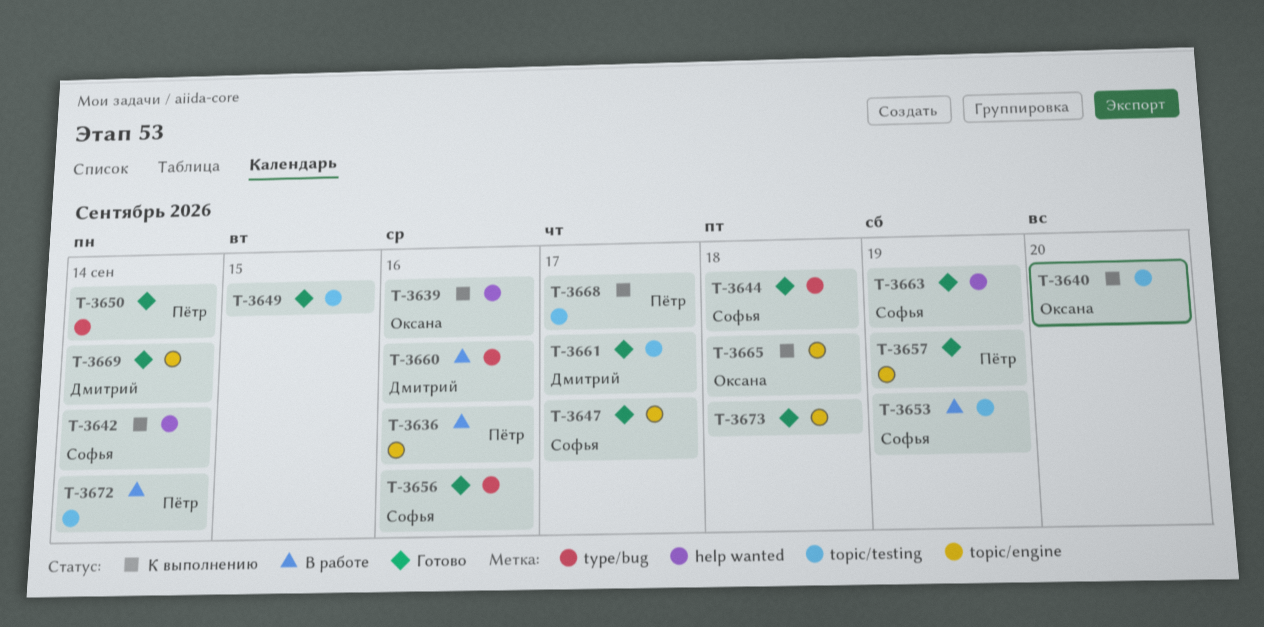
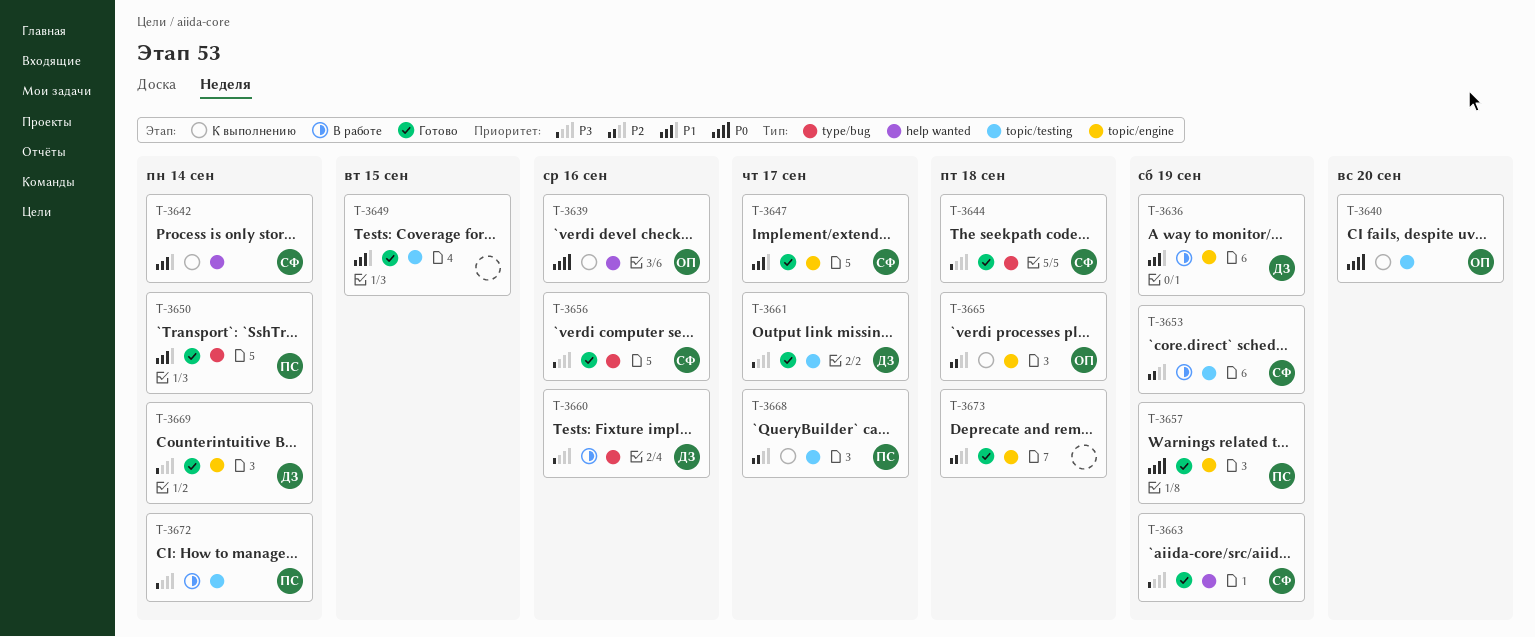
T-3636, owner: Пётр -> Дмитрий
T-3636, due: Sep 16 -> Sep 19

